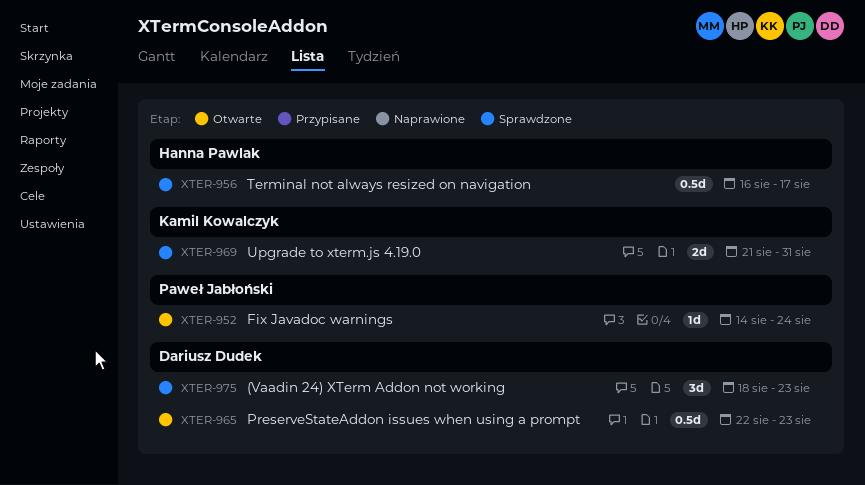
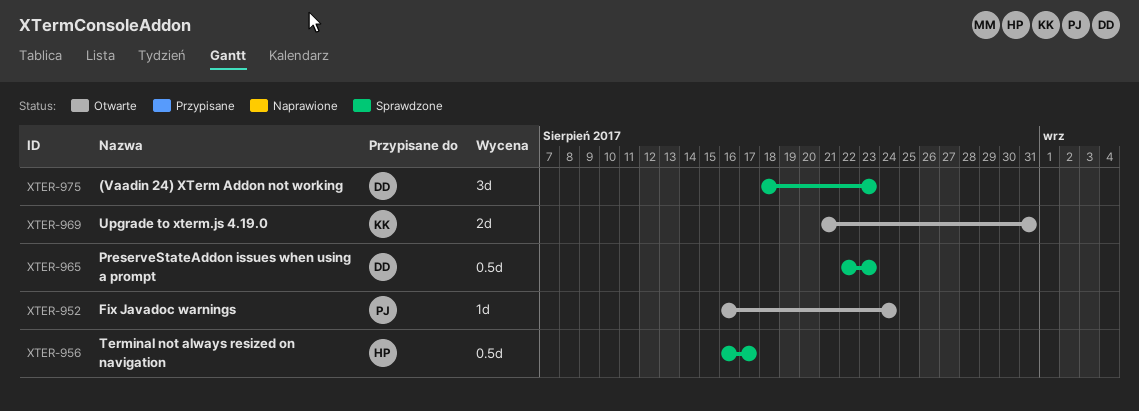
XTER-952, start: Aug 14 -> Aug 16
XTER-965, status: Otwarte -> Sprawdzone
XTER-969, status: Sprawdzone -> Otwarte

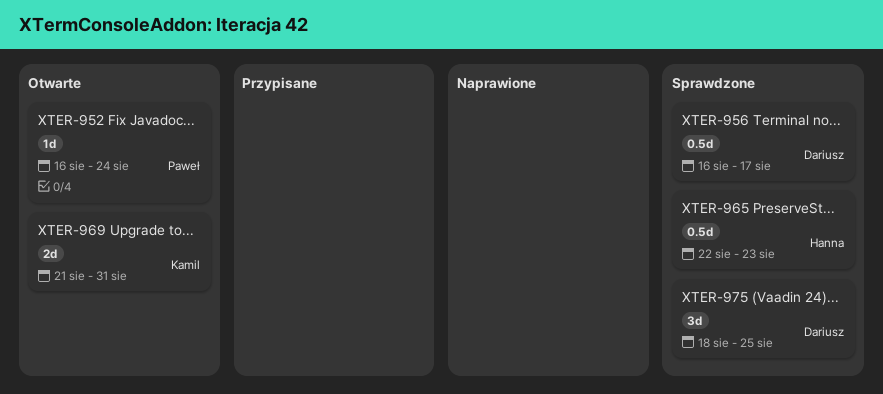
XTER-956, owner: Hanna -> Dariusz
XTER-965, owner: Dariusz -> Hanna
XTER-975, due: Aug 23 -> Aug 25

